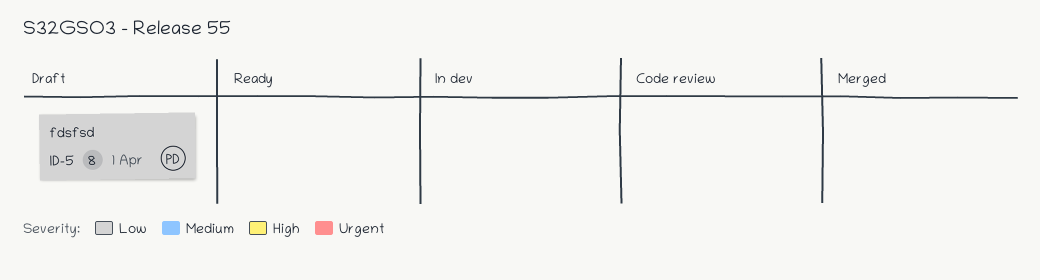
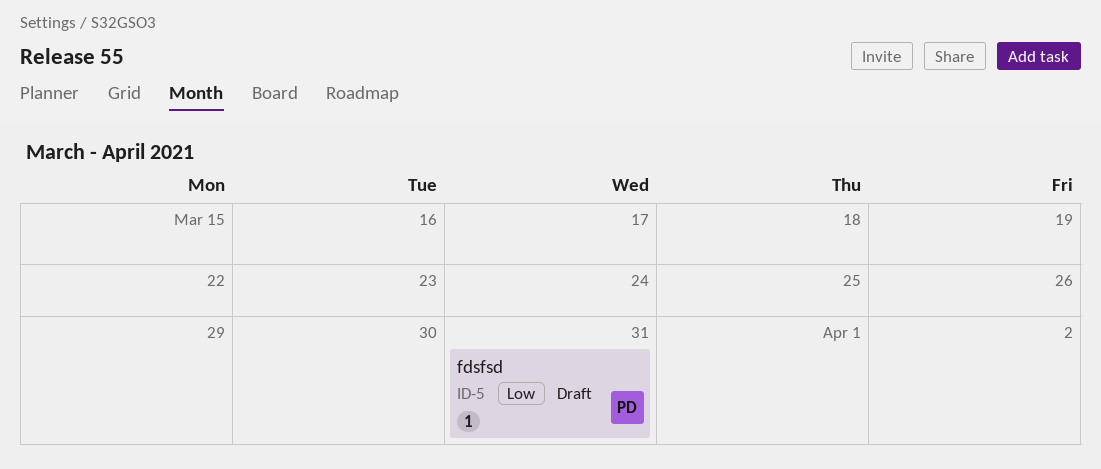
ID-5, estimate: 8 -> 1
ID-5, due: Apr 1 -> Mar 31

